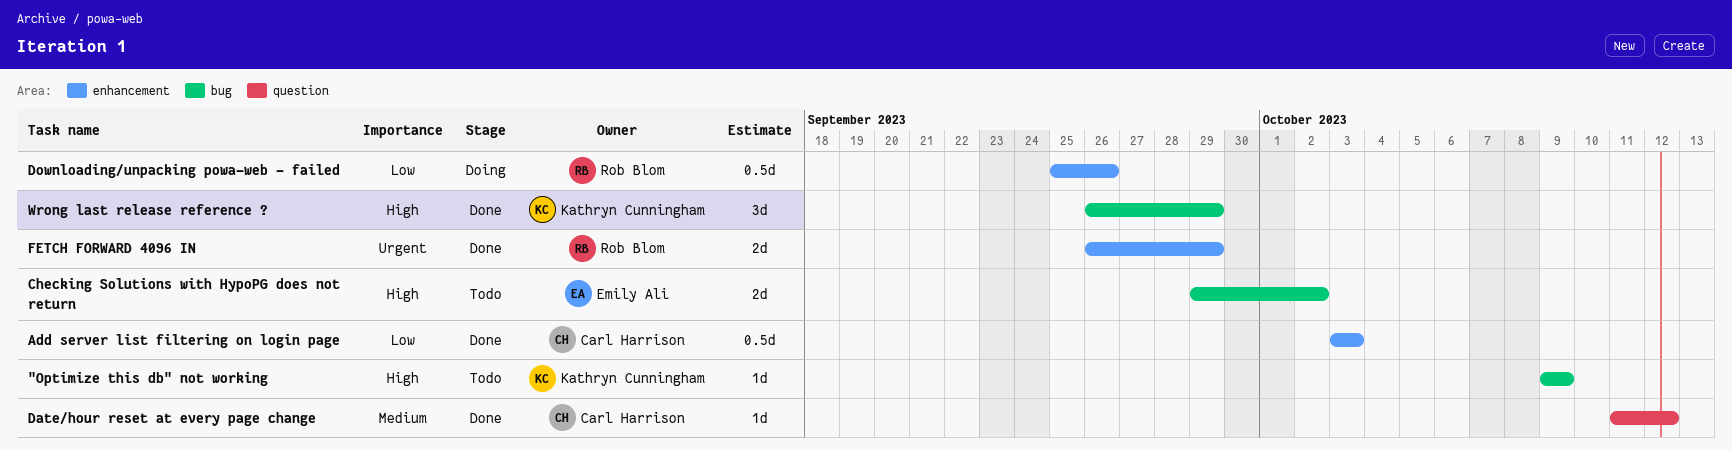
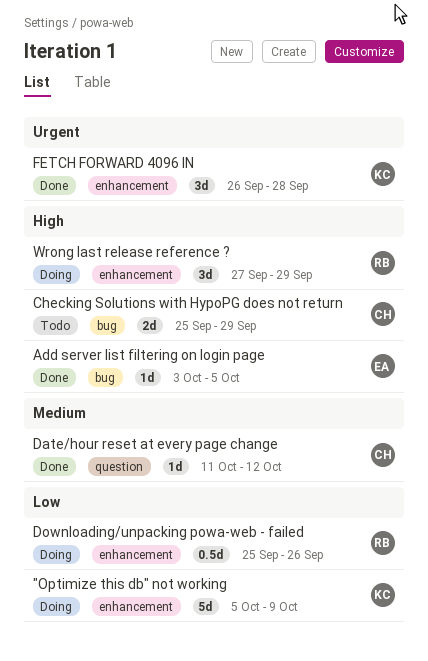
"Optimize this db" not working, status: Todo -> Doing
"Optimize this db" not working, priority: High -> Low
"Optimize this db" not working, label: bug -> enhancement
"Optimize this db" not working, estimate: 1d -> 5d
"Optimize this db" not working, start: Oct 9 -> Oct 5
Add server list filtering on login page, owner: Carl Harrison -> Emily Ali
Add server list filtering on login page, priority: Low -> High
Add server list filtering on login page, label: enhancement -> bug
Add server list filtering on login page, estimate: 0.5d -> 1d
Add server list filtering on login page, due: Oct 3 -> Oct 5
Checking Solutions with HypoPG does not return, owner: Emily Ali -> Carl Harrison
Checking Solutions with HypoPG does not return, start: Sep 29 -> Sep 25
Checking Solutions with HypoPG does not return, due: Oct 2 -> Sep 29
FETCH FORWARD 4096 IN, owner: Rob Blom -> Kathryn Cunningham
FETCH FORWARD 4096 IN, estimate: 2d -> 3d
FETCH FORWARD 4096 IN, due: Sep 29 -> Sep 28
Wrong last release reference ?, status: Done -> Doing
Wrong last release reference ?, owner: Kathryn Cunningham -> Rob Blom
Wrong last release reference ?, label: bug -> enhancement
Wrong last release reference ?, start: Sep 26 -> Sep 27

